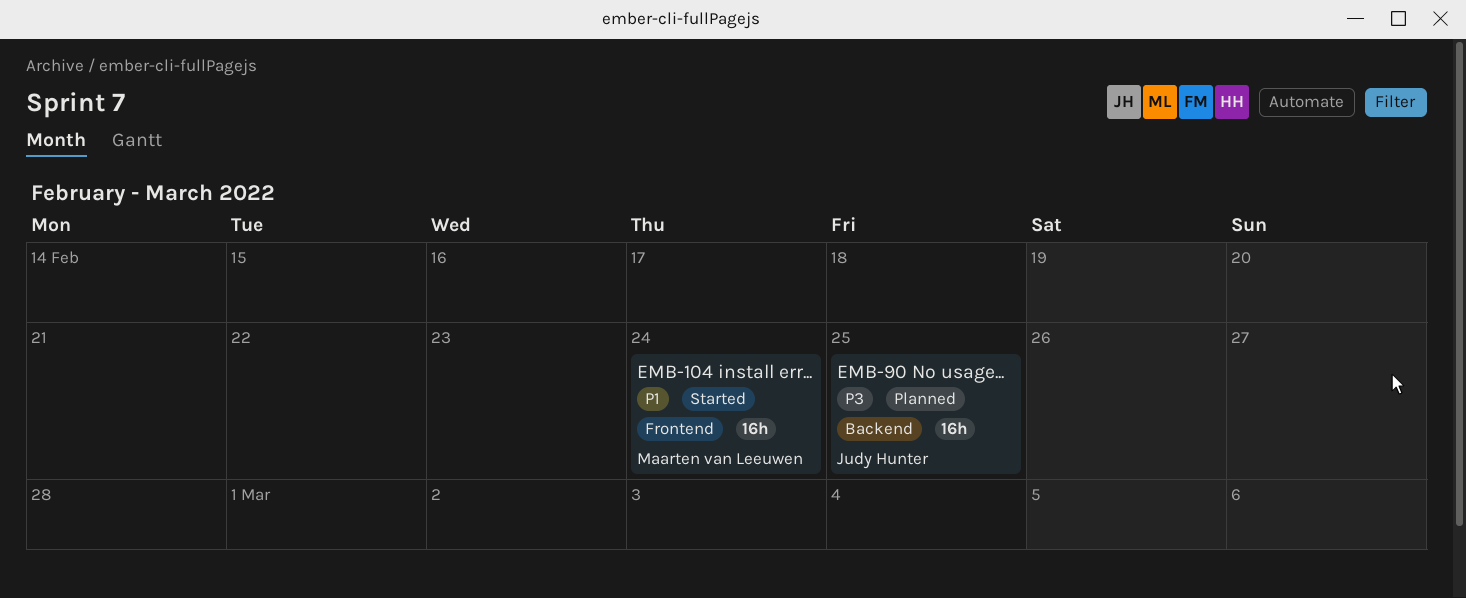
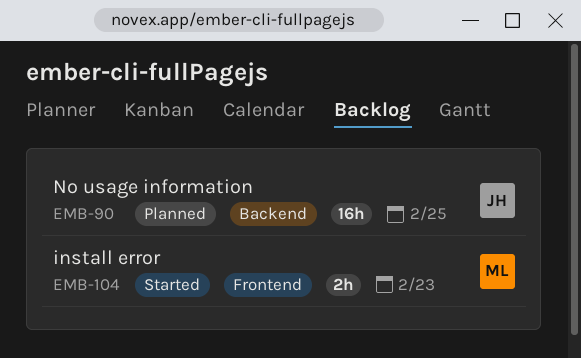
EMB-104, estimate: 16h -> 2h
EMB-104, due: Feb 24 -> Feb 23

